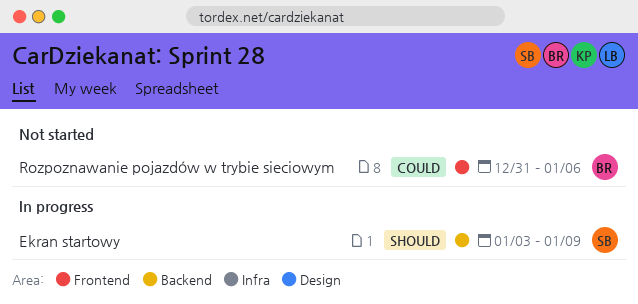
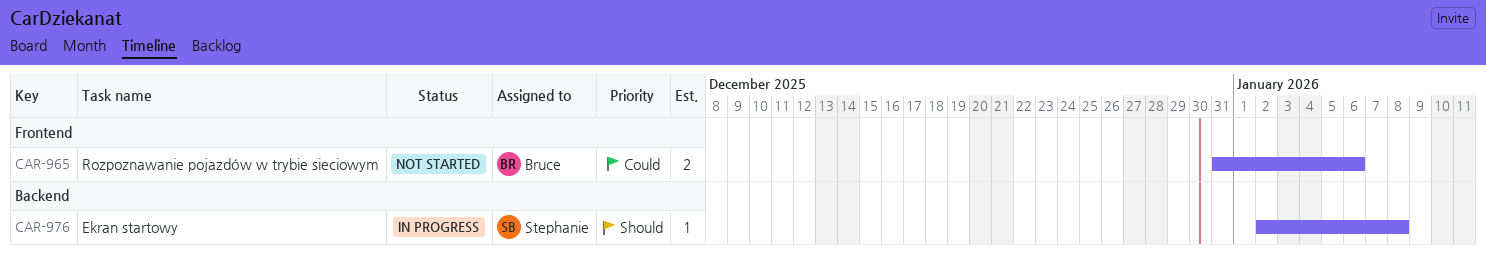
Ekran startowy, start: Jan 3 -> Jan 2
Ekran startowy, due: Jan 9 -> Jan 8

